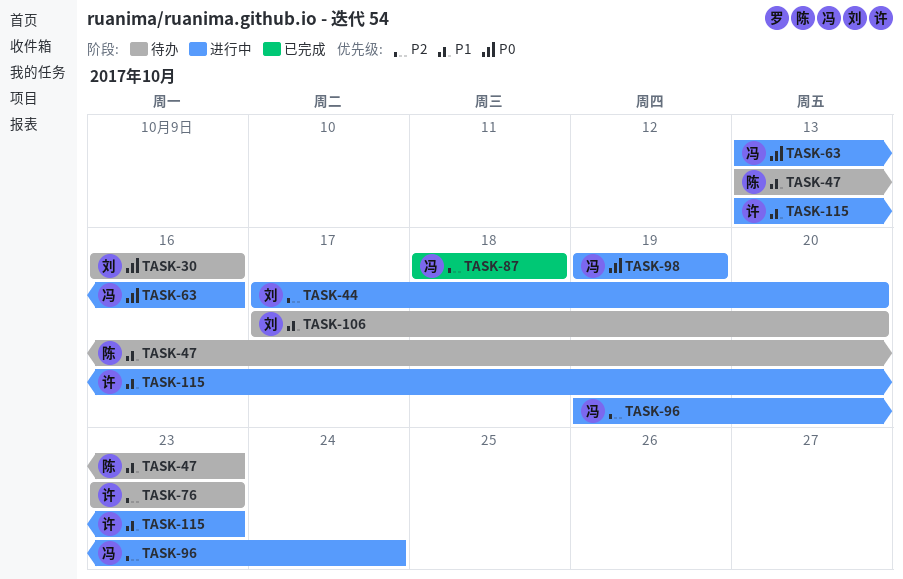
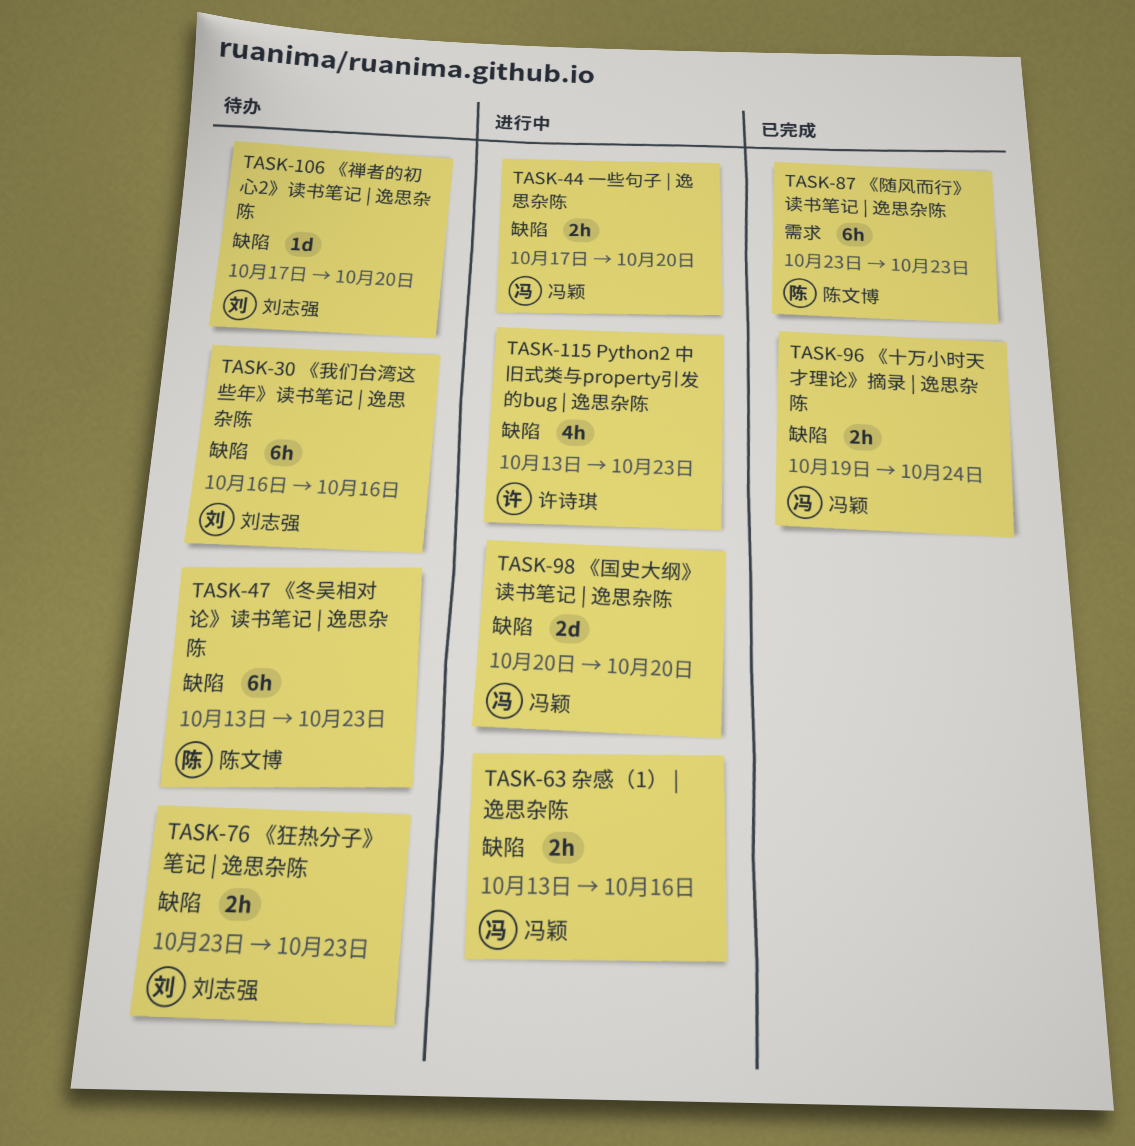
TASK-44, owner: 刘志强 -> 冯颖
TASK-76, owner: 许诗琪 -> 刘志强
TASK-87, owner: 冯颖 -> 陈文博
TASK-87, start: Oct 18 -> Oct 23
TASK-87, due: Oct 18 -> Oct 23
TASK-96, status: 进行中 -> 已完成
TASK-98, start: Oct 19 -> Oct 20
TASK-98, due: Oct 19 -> Oct 20

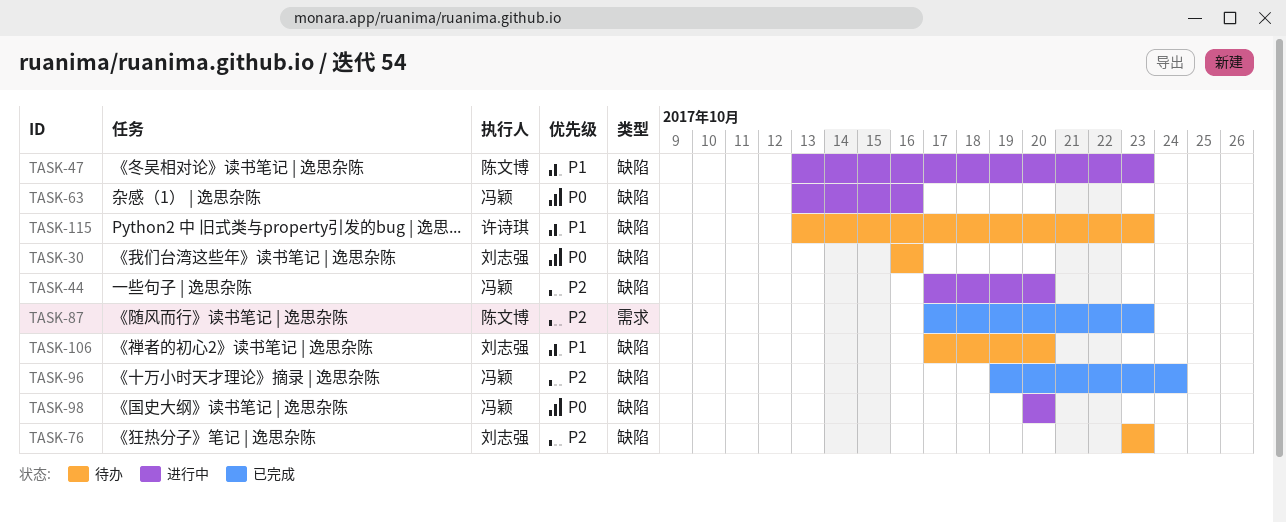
TASK-47, status: 待办 -> 进行中
TASK-87, start: Oct 23 -> Oct 17
TASK-115, status: 进行中 -> 待办

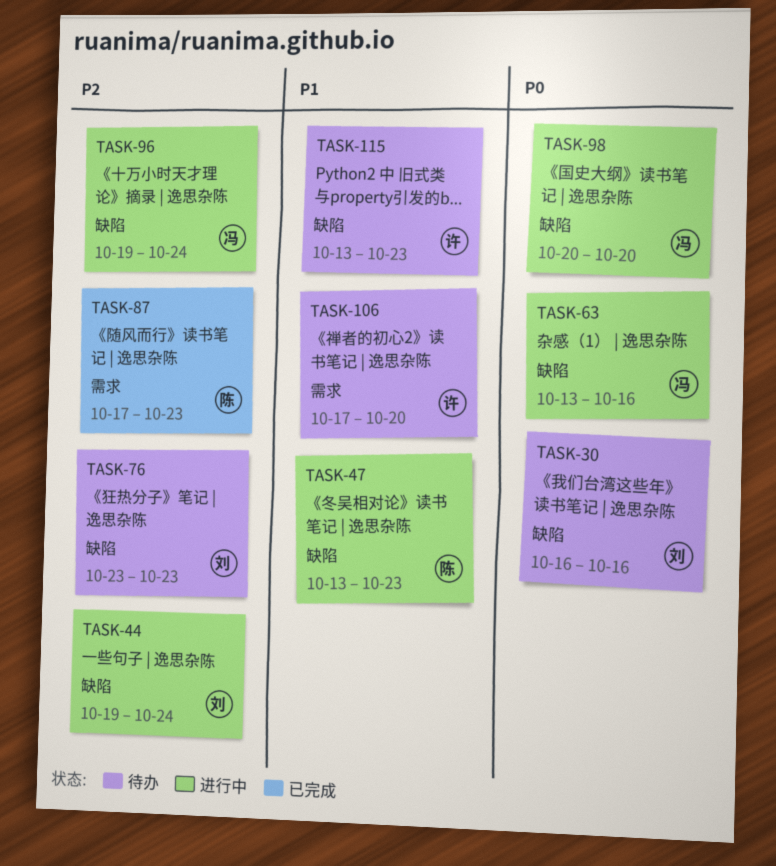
TASK-44, owner: 冯颖 -> 刘志强
TASK-44, start: Oct 17 -> Oct 19
TASK-44, due: Oct 20 -> Oct 24
TASK-96, status: 已完成 -> 进行中
TASK-106, owner: 刘志强 -> 许诗琪
TASK-106, label: 缺陷 -> 需求

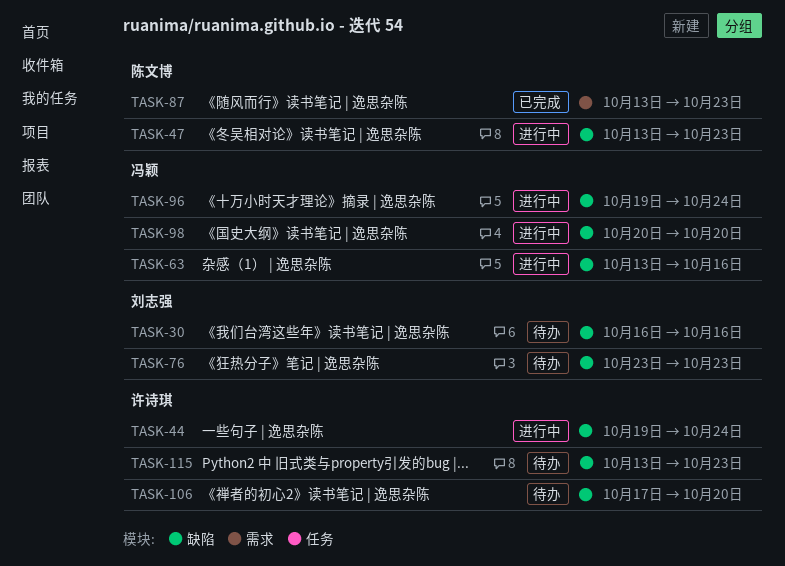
TASK-44, owner: 刘志强 -> 许诗琪
TASK-87, start: Oct 17 -> Oct 13
TASK-106, label: 需求 -> 缺陷

